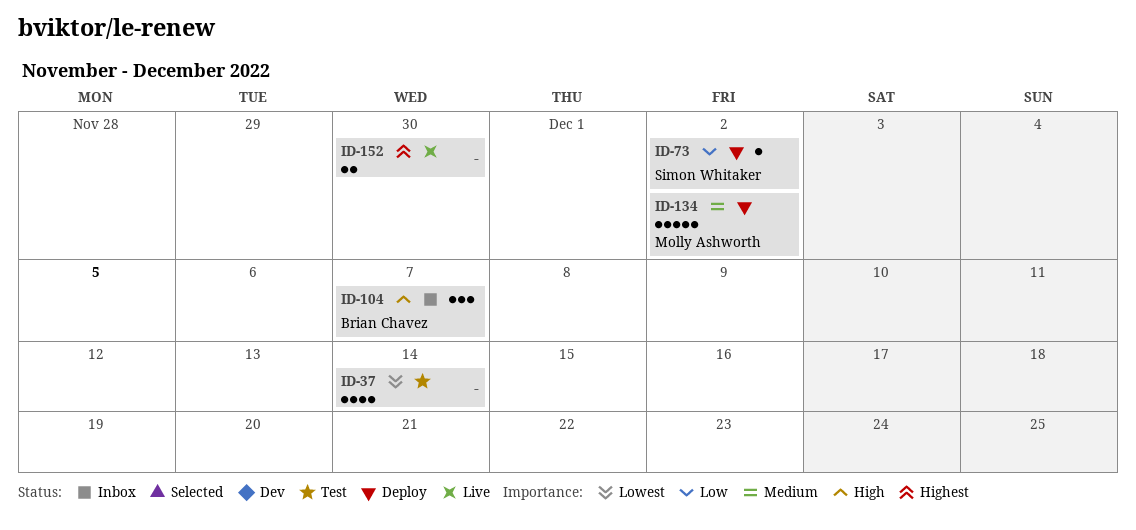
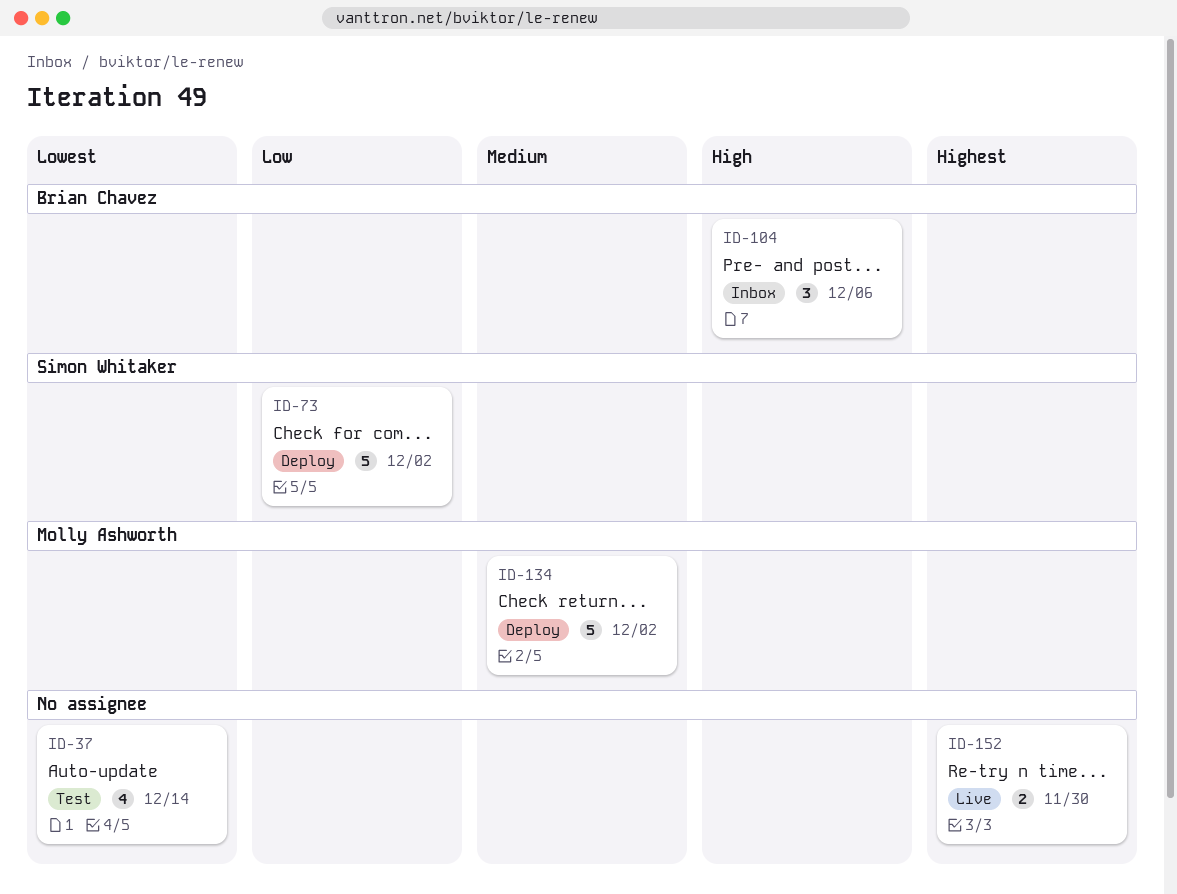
ID-73, estimate: 1 -> 5
ID-104, due: Dec 7 -> Dec 6

